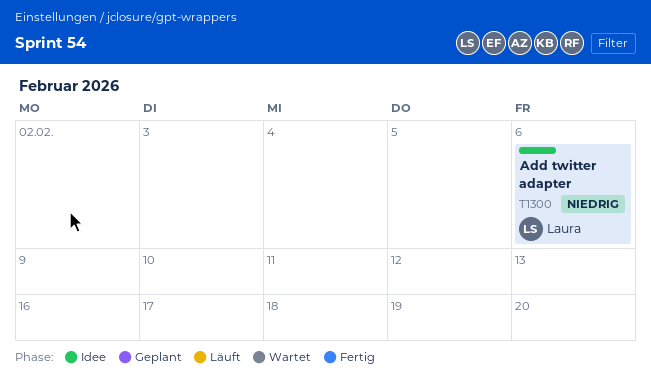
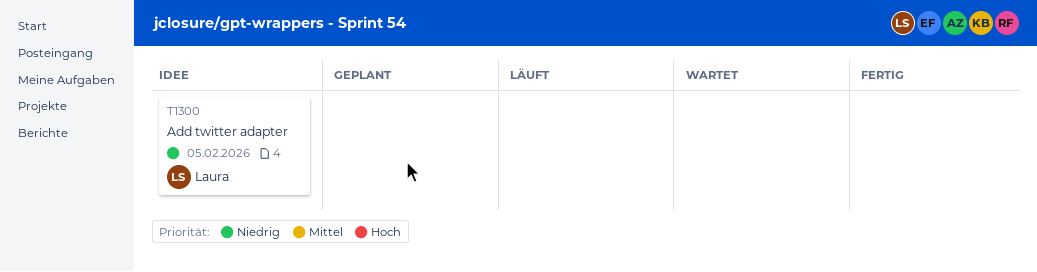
T1300, due: Feb 6 -> Feb 5

